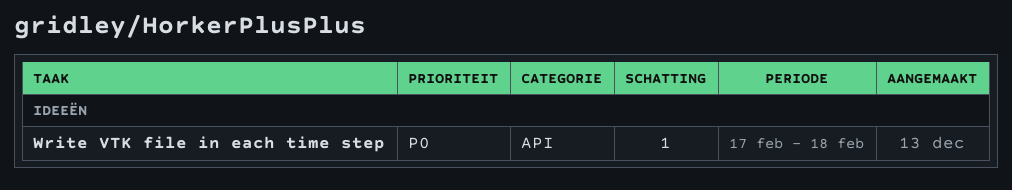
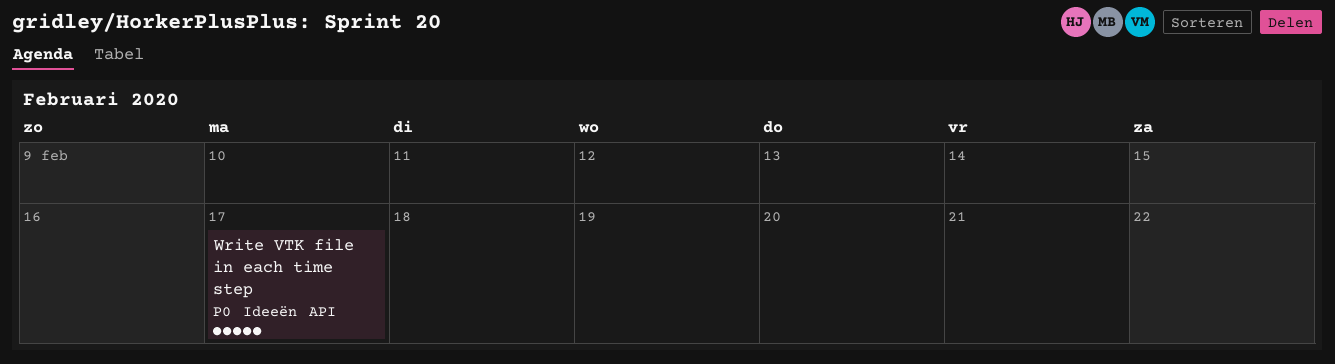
Write VTK file in each time step, estimate: 1 -> 5
Write VTK file in each time step, due: Feb 18 -> Feb 17

